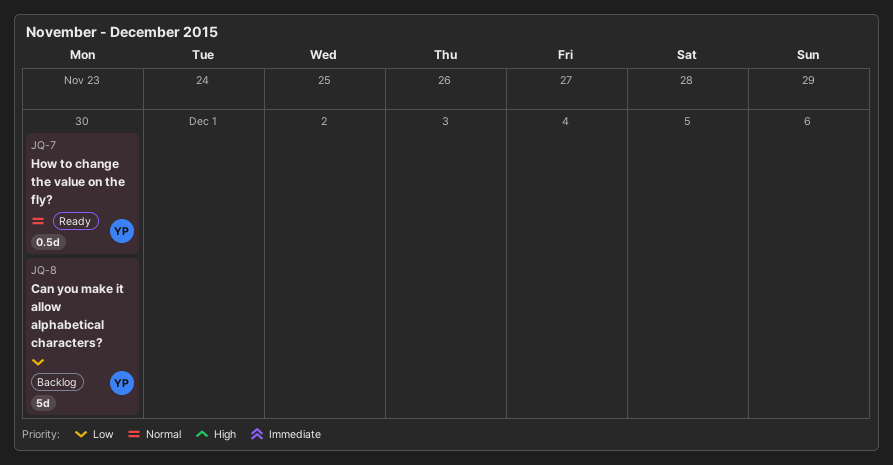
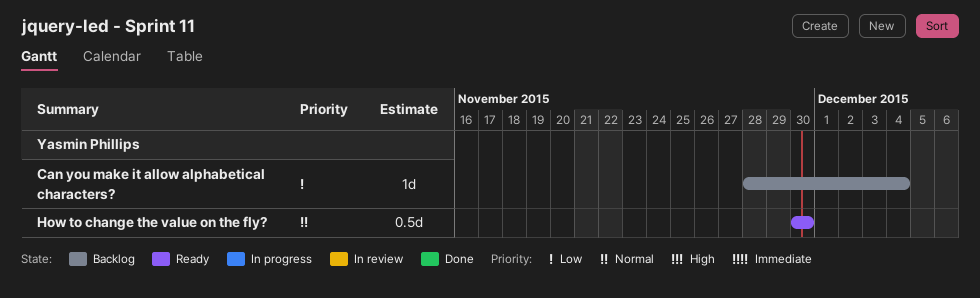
Can you make it allow alphabetical characters?, estimate: 5d -> 1d
Can you make it allow alphabetical characters?, due: Nov 30 -> Dec 4

